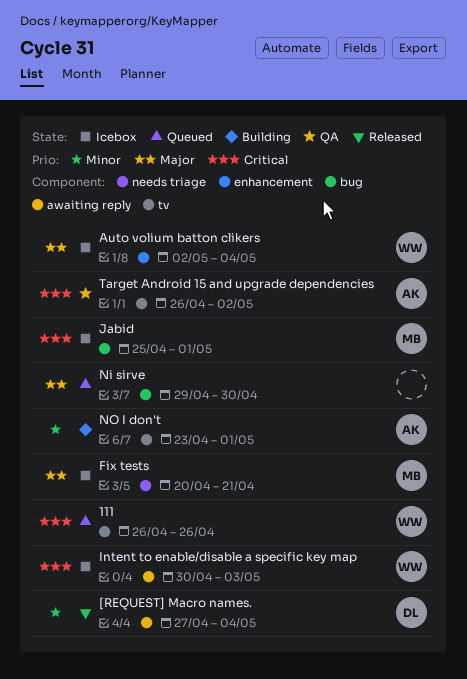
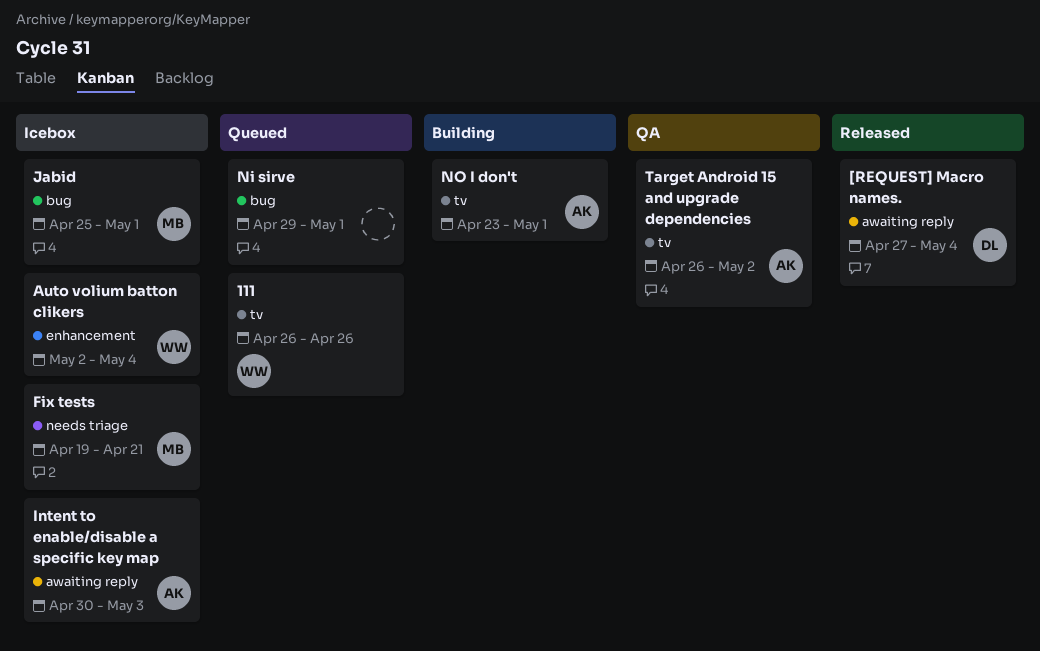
Fix tests, start: Apr 20 -> Apr 19
Intent to enable/disable a specific key map, owner: WW -> AK
Ni sirve, due: Apr 30 -> May 1

